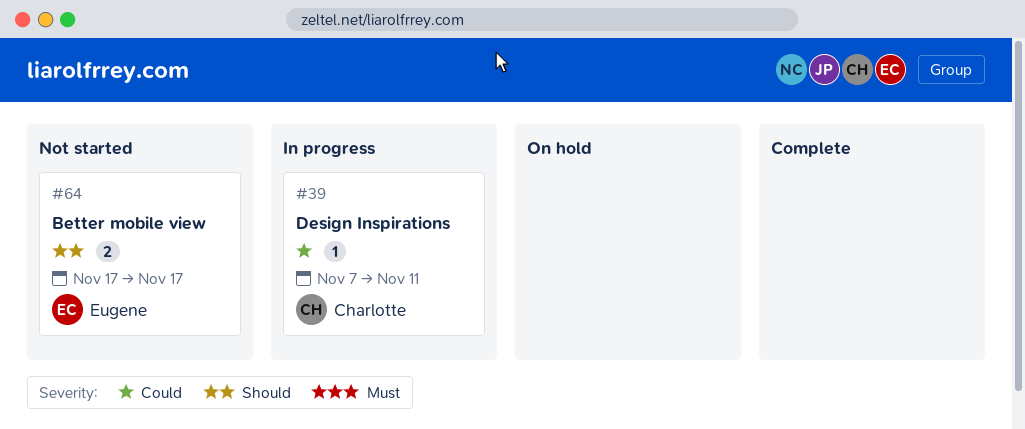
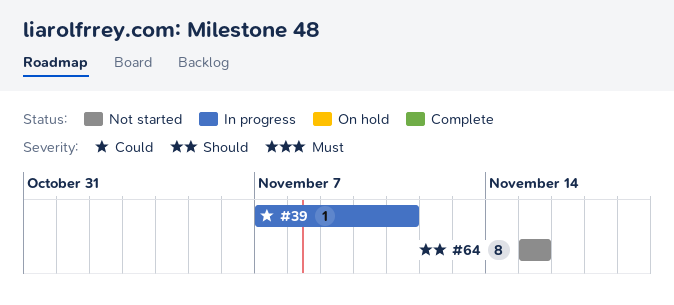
#64, estimate: 2 -> 8
#64, start: Nov 17 -> Nov 15
#64, due: Nov 17 -> Nov 15

